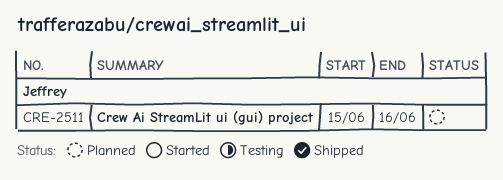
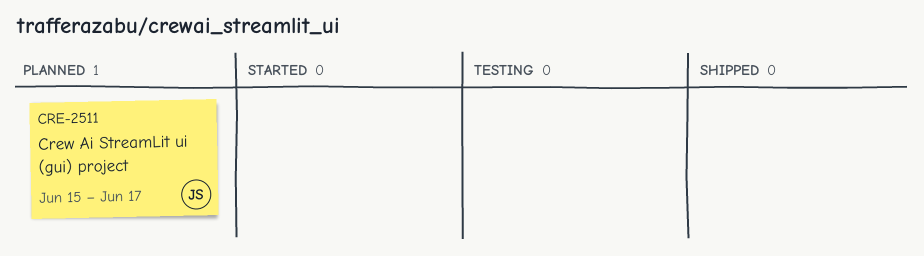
CRE-2511, due: Jun 16 -> Jun 17

